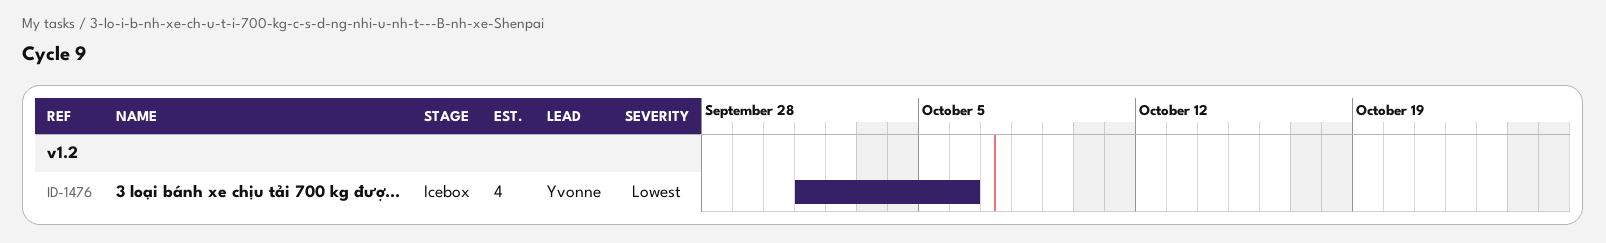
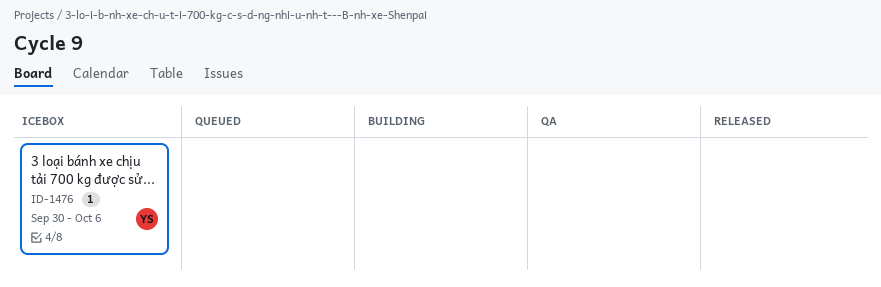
ID-1476, estimate: 4 -> 1
ID-1476, start: Oct 1 -> Sep 30

